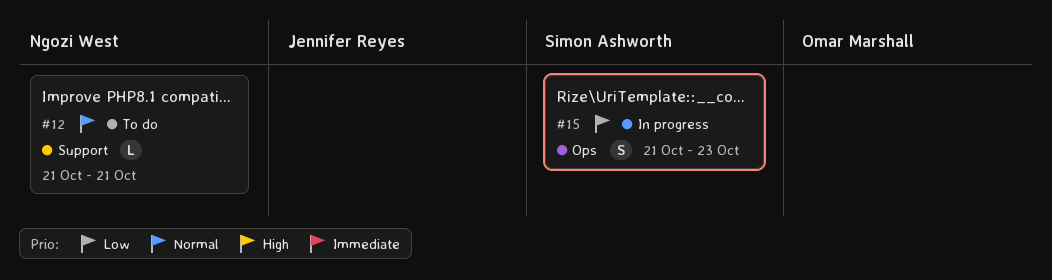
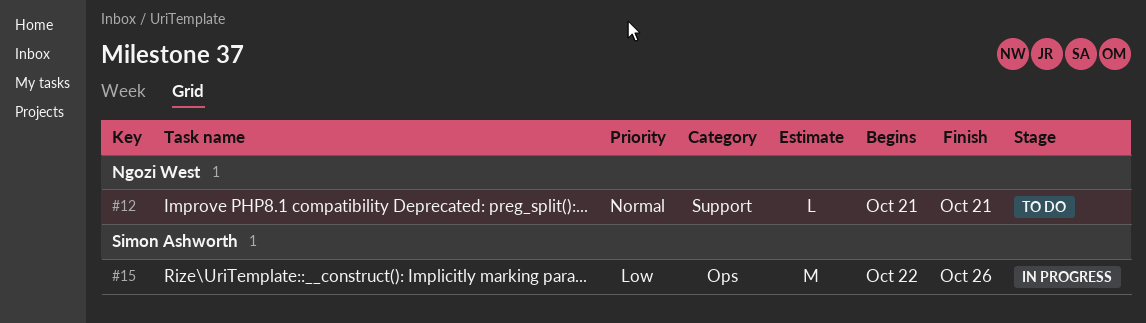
#15, estimate: S -> M
#15, start: Oct 21 -> Oct 22
#15, due: Oct 23 -> Oct 26

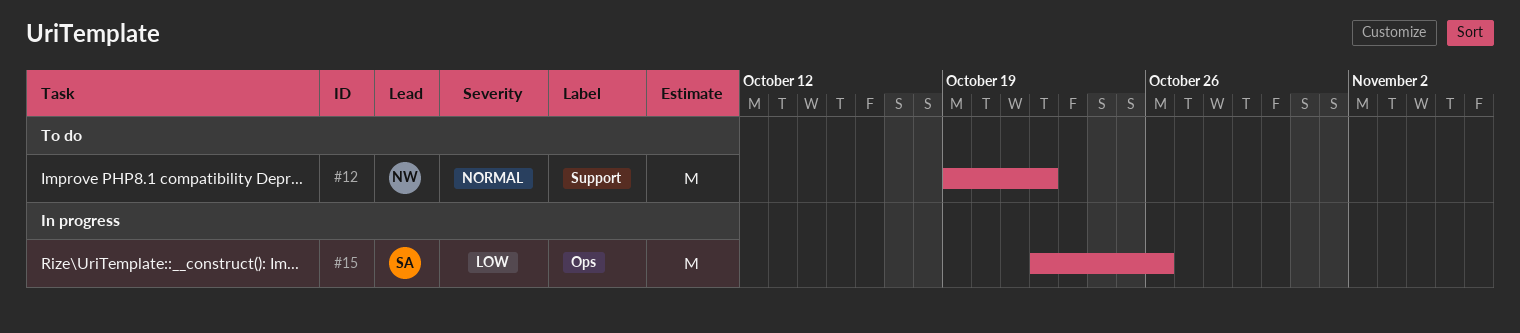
#12, estimate: L -> M
#12, start: Oct 21 -> Oct 19
#12, due: Oct 21 -> Oct 22

